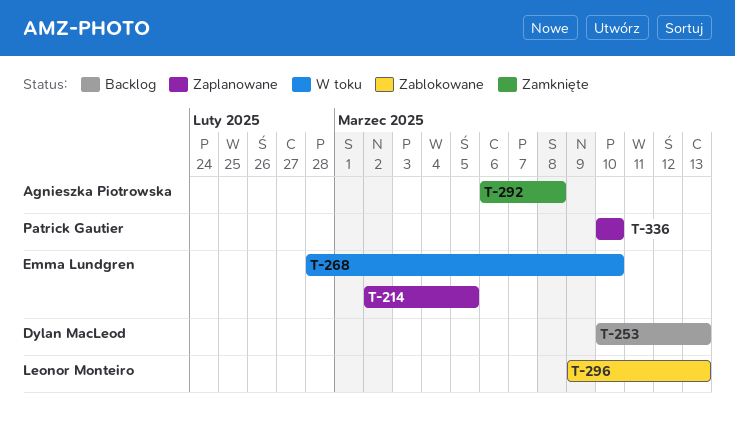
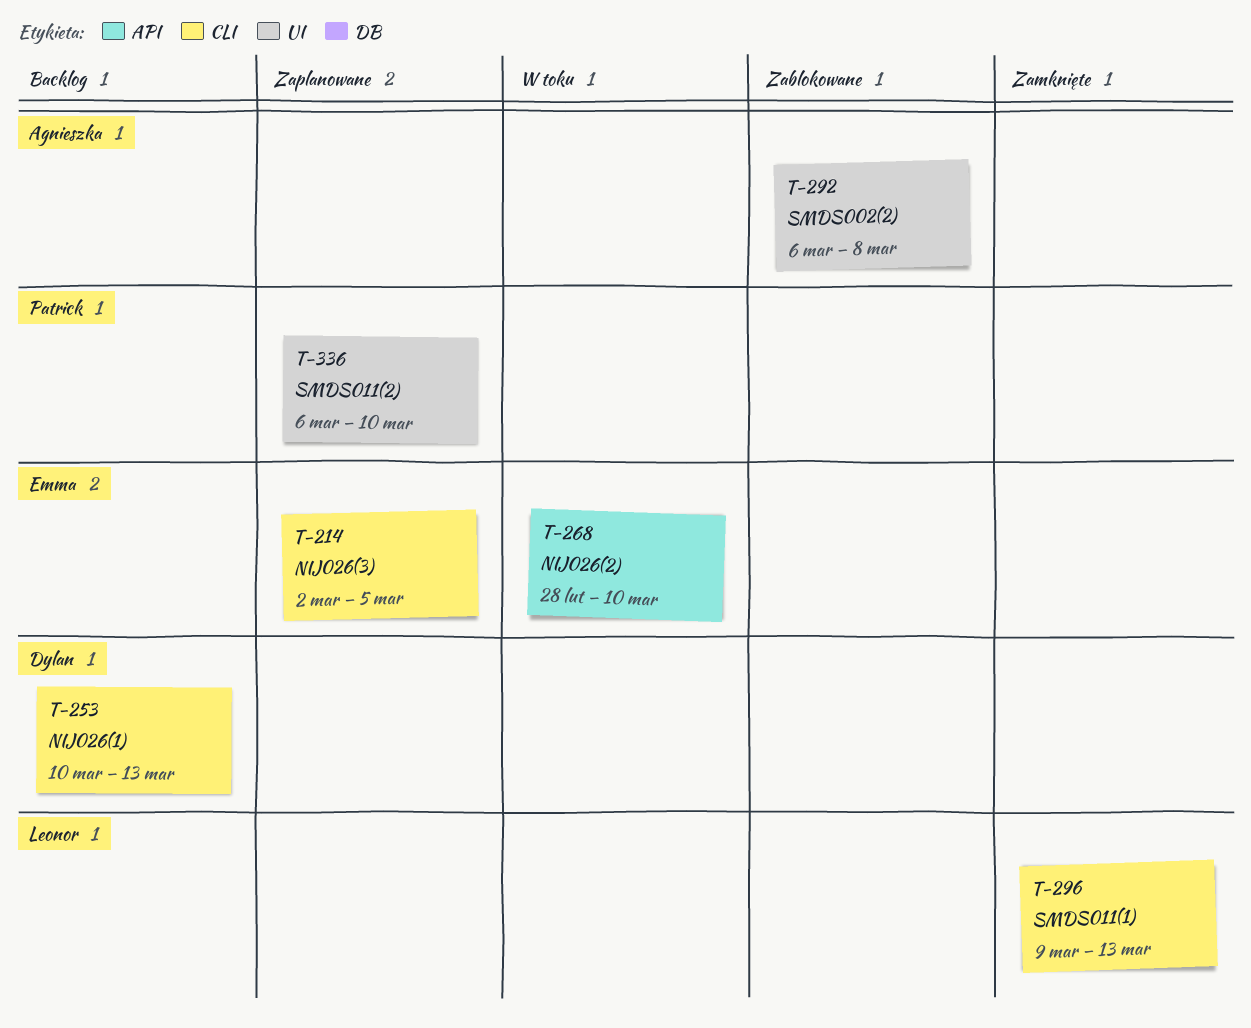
T-292, status: Zamknięte -> Zablokowane
T-296, status: Zablokowane -> Zamknięte
T-336, start: Mar 10 -> Mar 6

